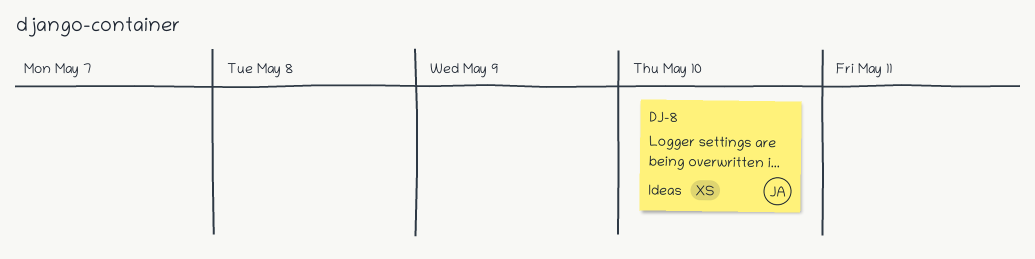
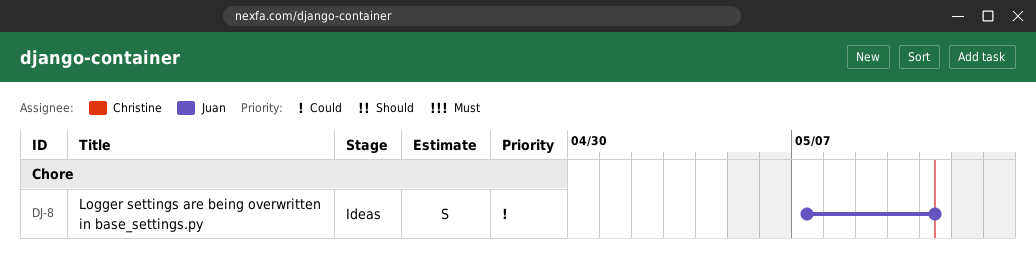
DJ-8, estimate: XS -> S
DJ-8, due: May 10 -> May 11

